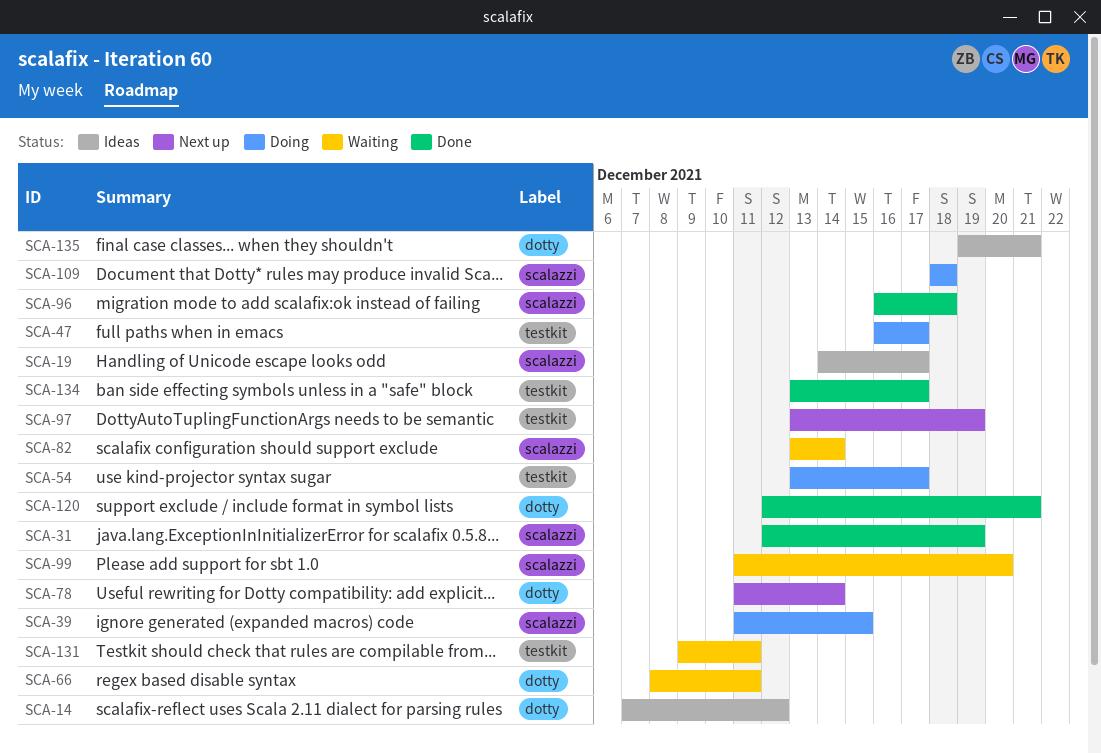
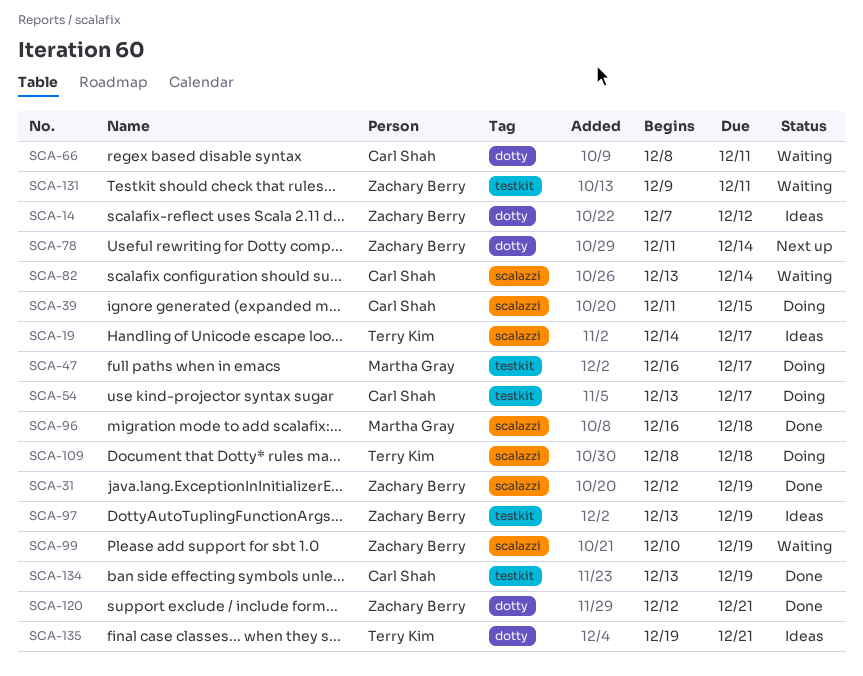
SCA-97, status: Next up -> Ideas
SCA-99, start: Dec 11 -> Dec 10
SCA-99, due: Dec 20 -> Dec 19
SCA-134, due: Dec 17 -> Dec 19

